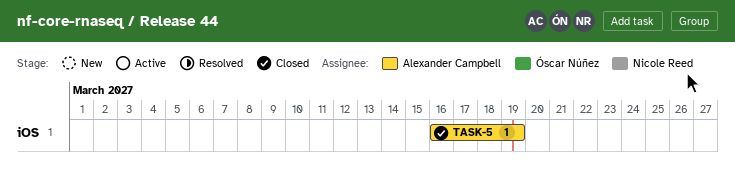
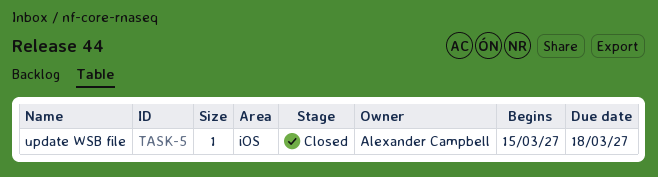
TASK-5, start: Mar 16 -> Mar 15
TASK-5, due: Mar 19 -> Mar 18

